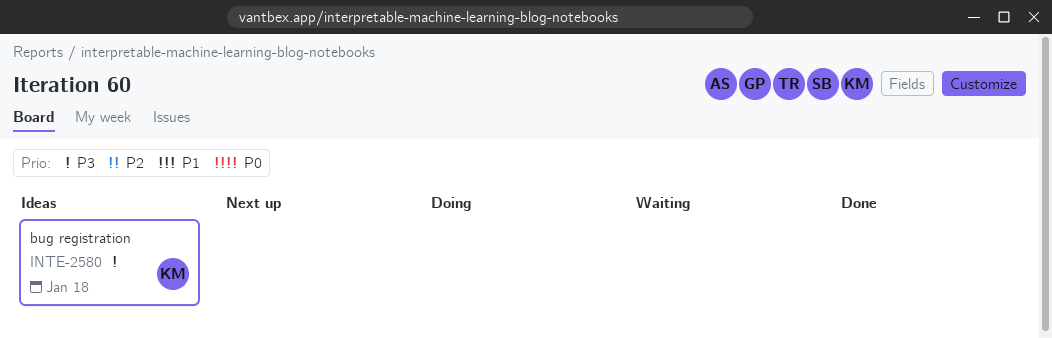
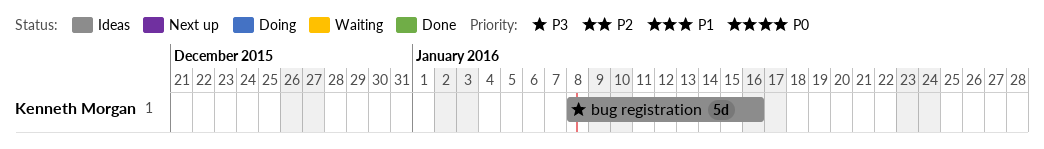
bug registration, due: Jan 18 -> Jan 16

